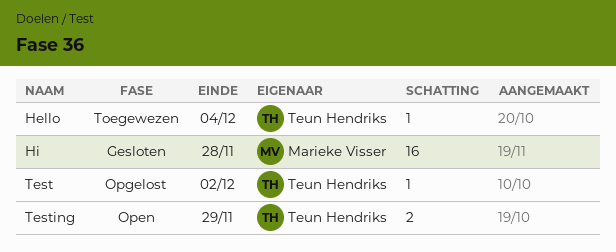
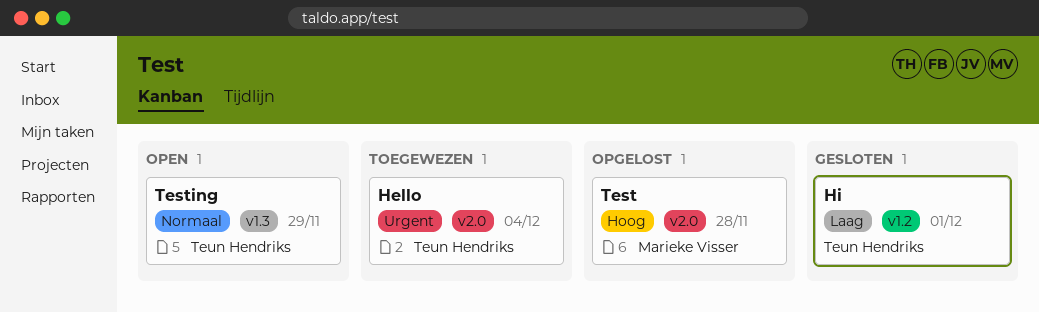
Hi, owner: Marieke Visser -> Teun Hendriks
Hi, due: Nov 28 -> Dec 1
Test, owner: Teun Hendriks -> Marieke Visser
Test, due: Dec 2 -> Nov 28

